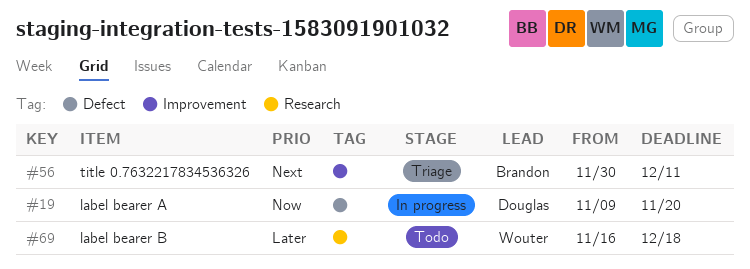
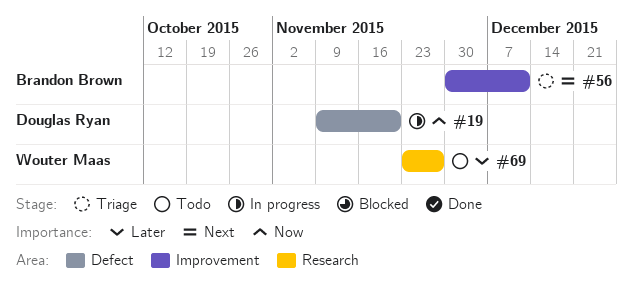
#69, start: Nov 16 -> Nov 23
#69, due: Dec 18 -> Nov 27

